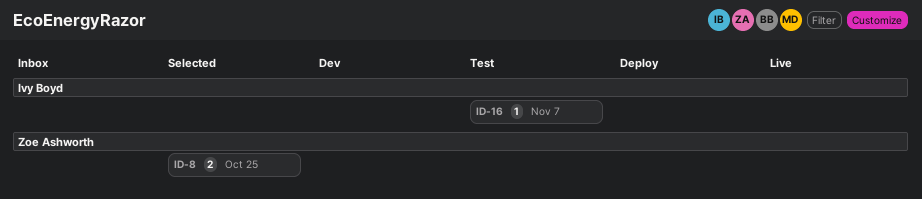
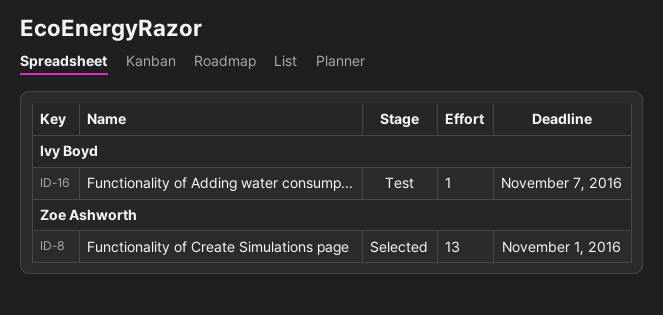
ID-8, estimate: 2 -> 13
ID-8, due: Oct 25 -> Nov 1

